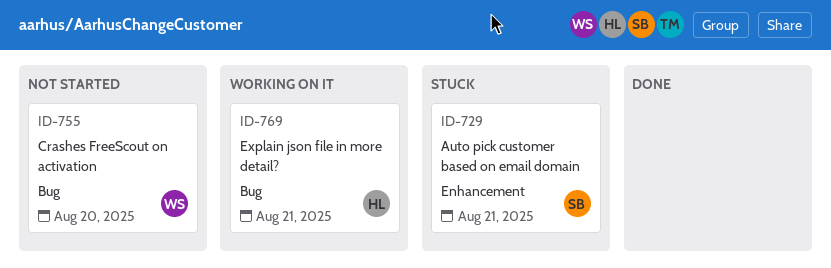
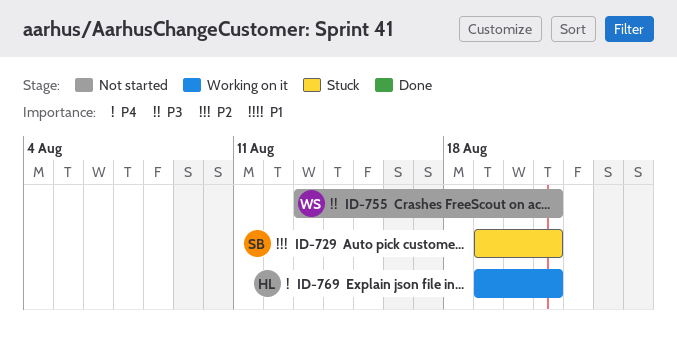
ID-755, due: Aug 20 -> Aug 21

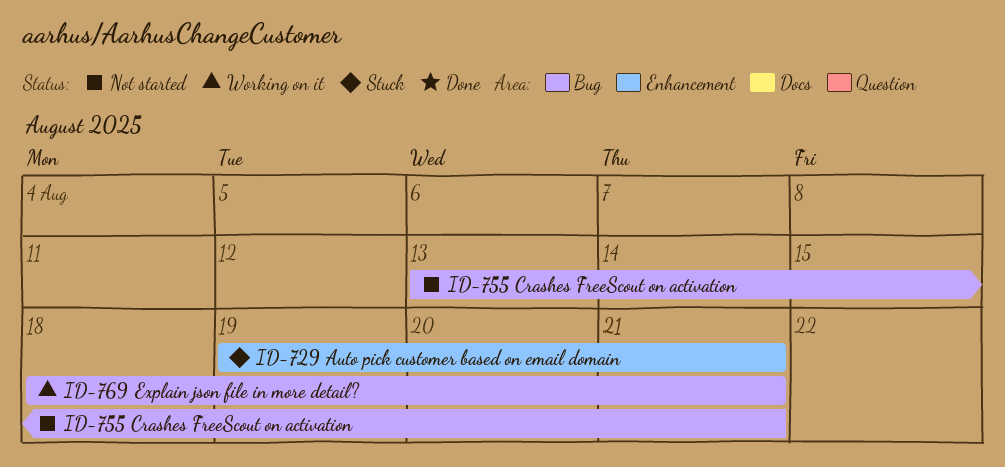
ID-769, start: Aug 19 -> Aug 18

